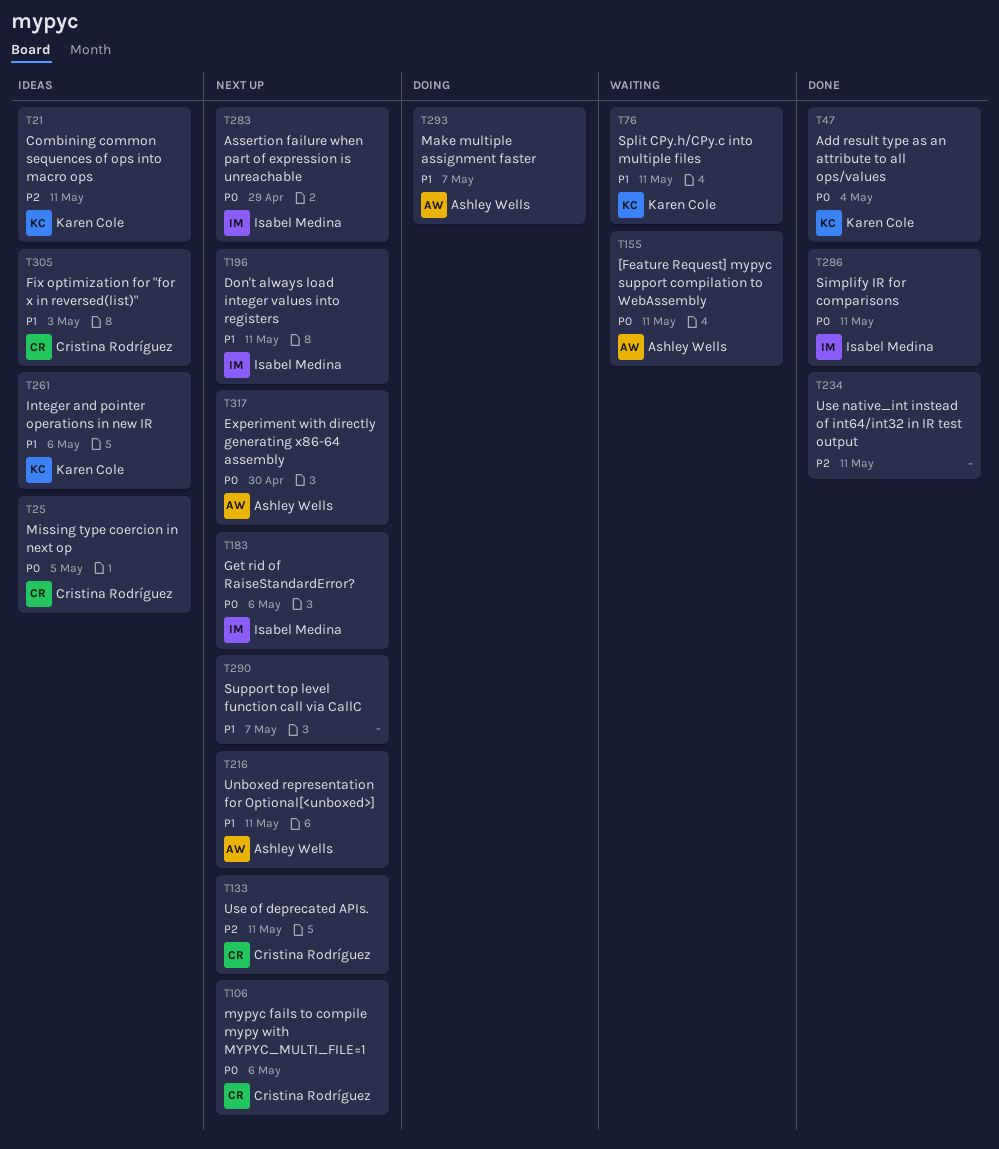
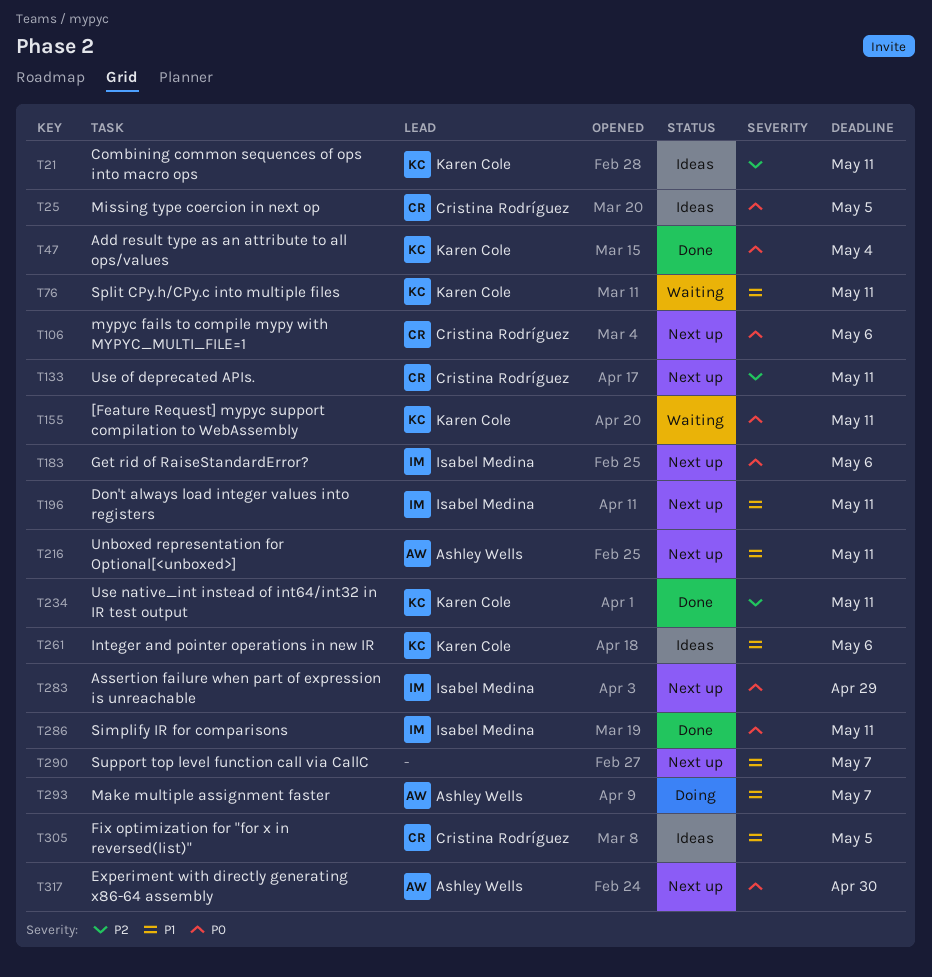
T155, owner: Ashley Wells -> Karen Cole
T234, owner: none -> Karen Cole
T305, due: May 3 -> May 5

